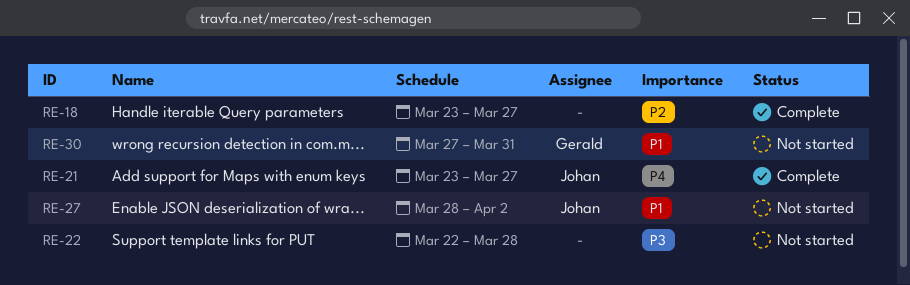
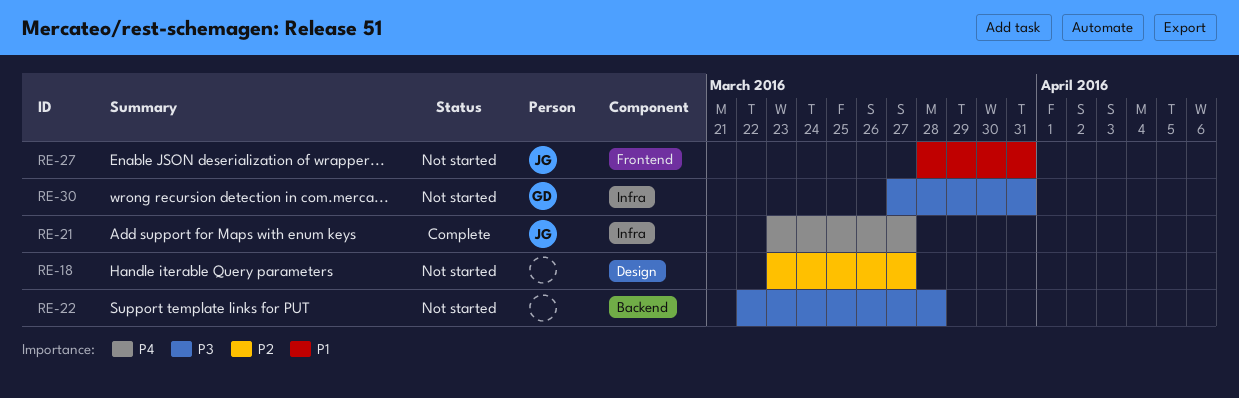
RE-18, status: Complete -> Not started
RE-27, due: Apr 2 -> Mar 31
RE-30, priority: P1 -> P3

